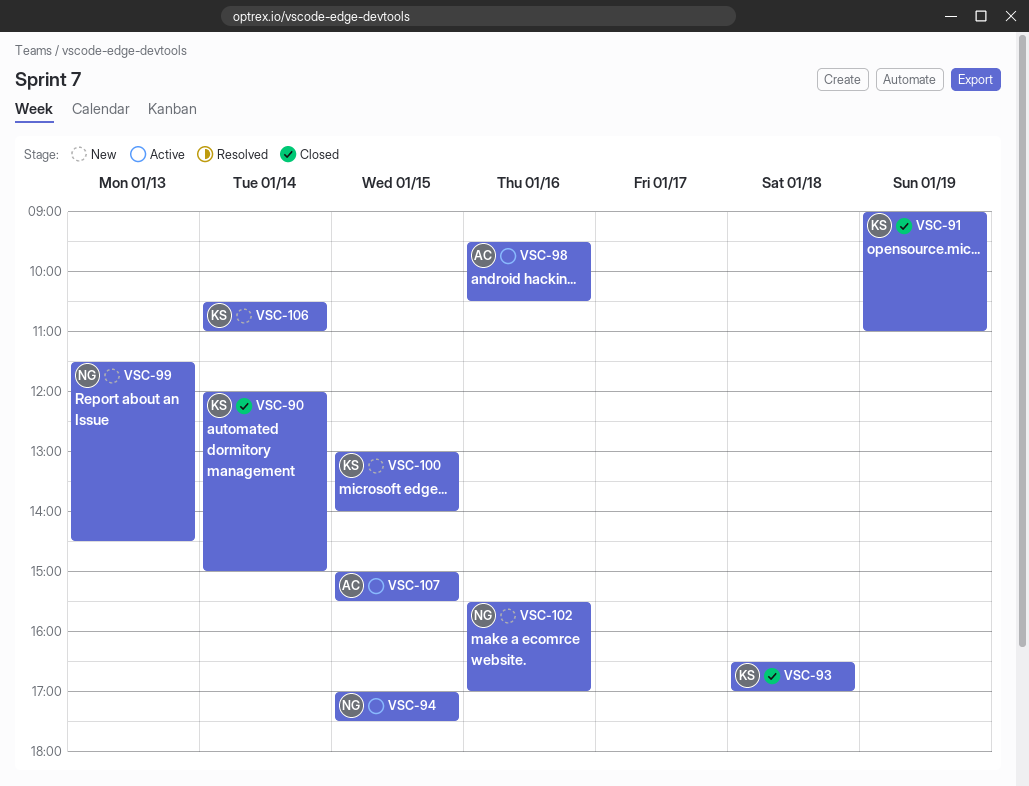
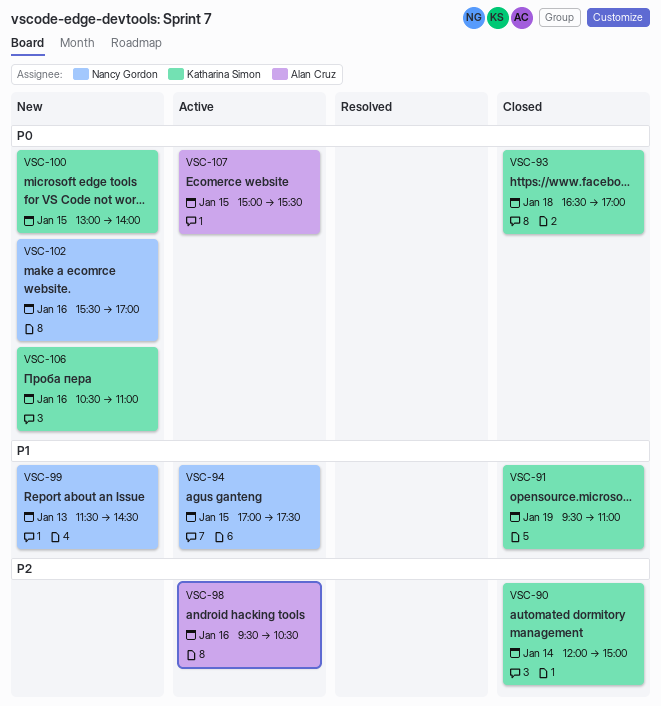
VSC-91, begins: 09:00 -> 09:30
VSC-106, day: Jan 14 -> Jan 16

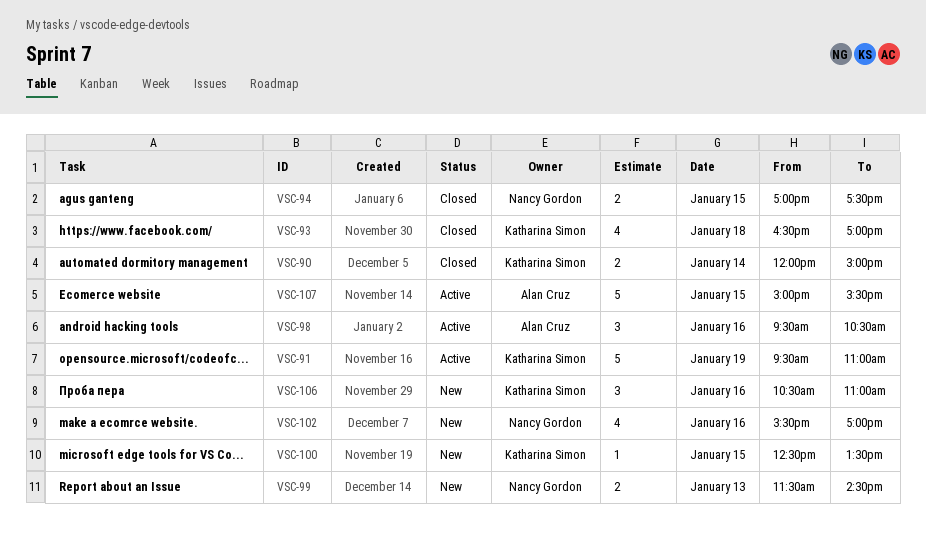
VSC-91, status: Closed -> Active
VSC-94, status: Active -> Closed
VSC-100, begins: 13:00 -> 12:30
VSC-100, ends: 14:00 -> 13:30

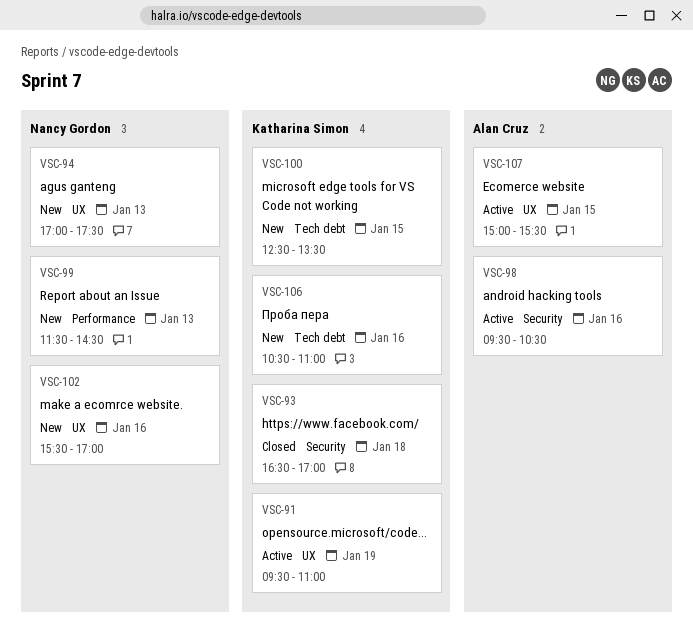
VSC-90: present -> none
VSC-94, status: Closed -> New
VSC-94, day: Jan 15 -> Jan 13

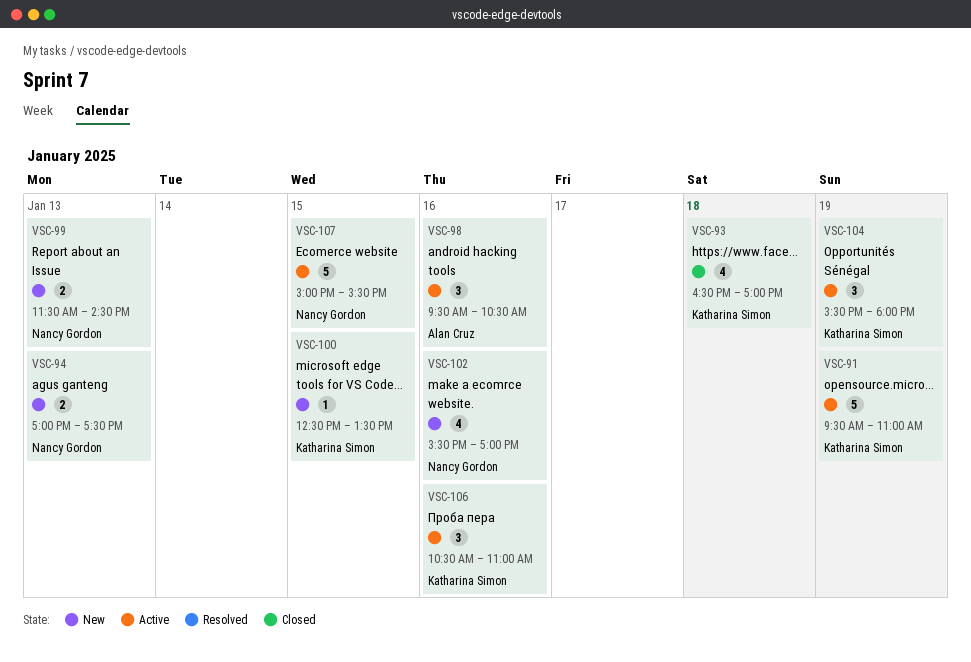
VSC-104: none -> present
VSC-106, status: New -> Active
VSC-107, owner: Alan Cruz -> Nancy Gordon

